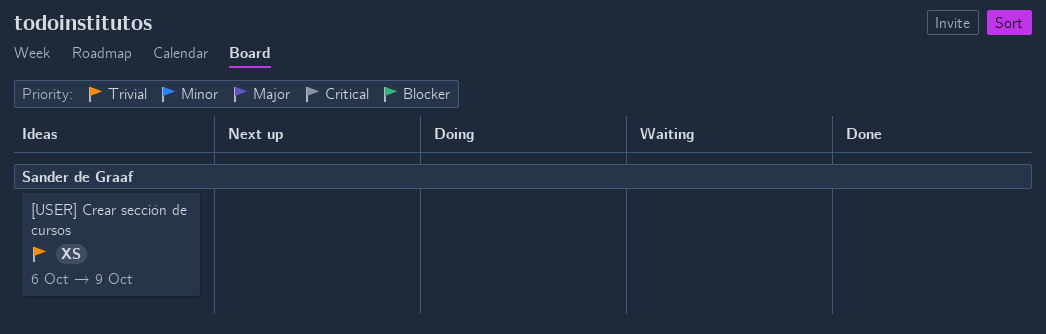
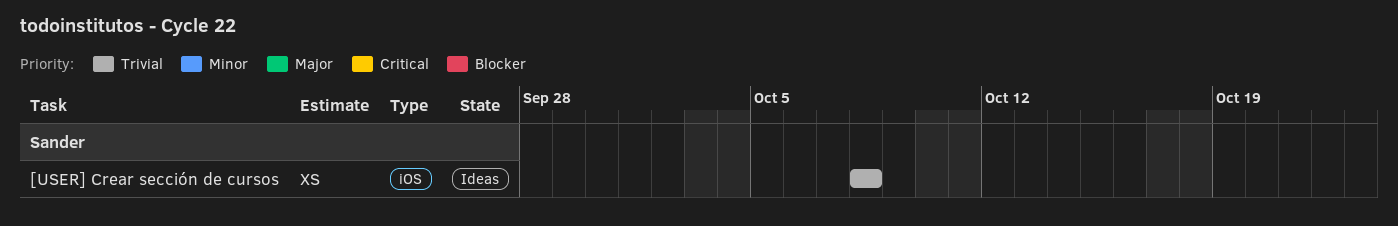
[USER] Crear sección de cursos, start: Oct 6 -> Oct 8
[USER] Crear sección de cursos, due: Oct 9 -> Oct 8

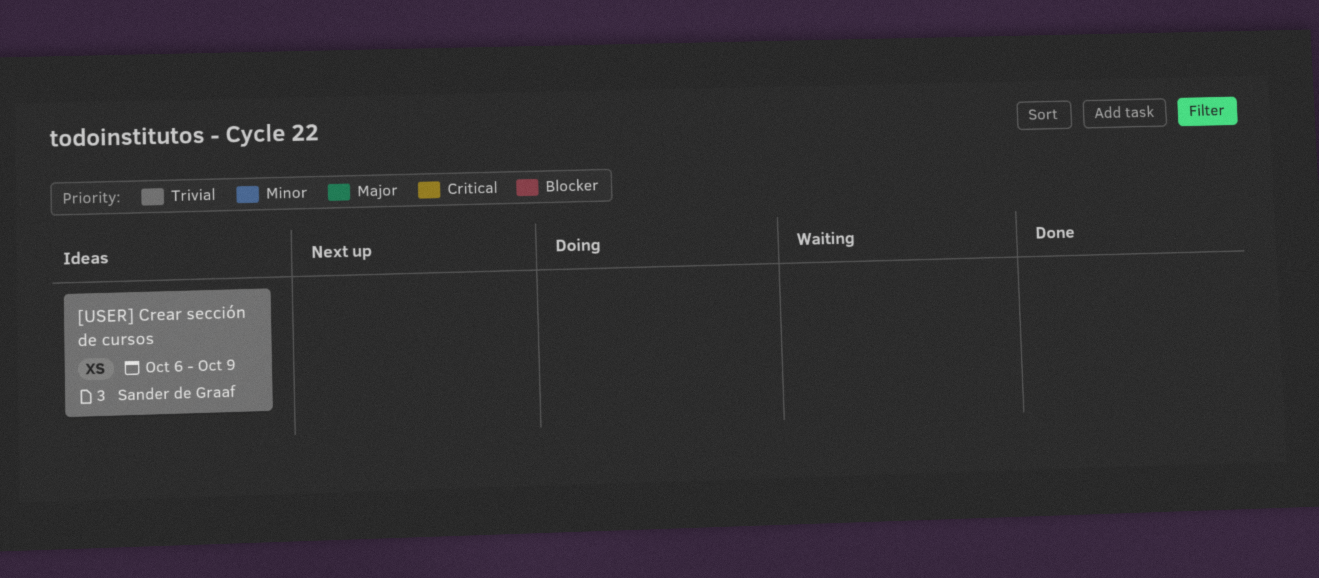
[USER] Crear sección de cursos, start: Oct 8 -> Oct 6
[USER] Crear sección de cursos, due: Oct 8 -> Oct 9

